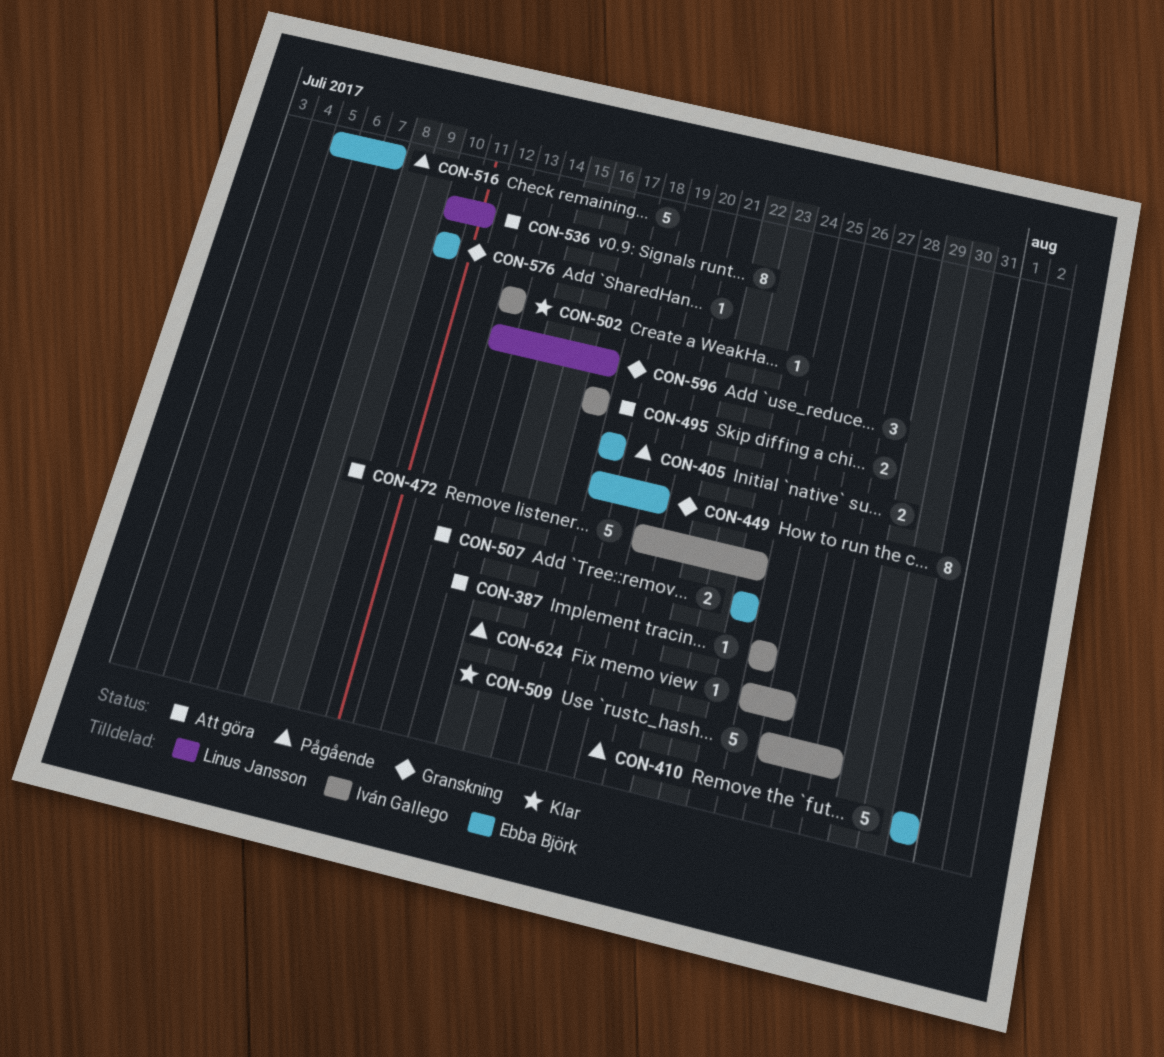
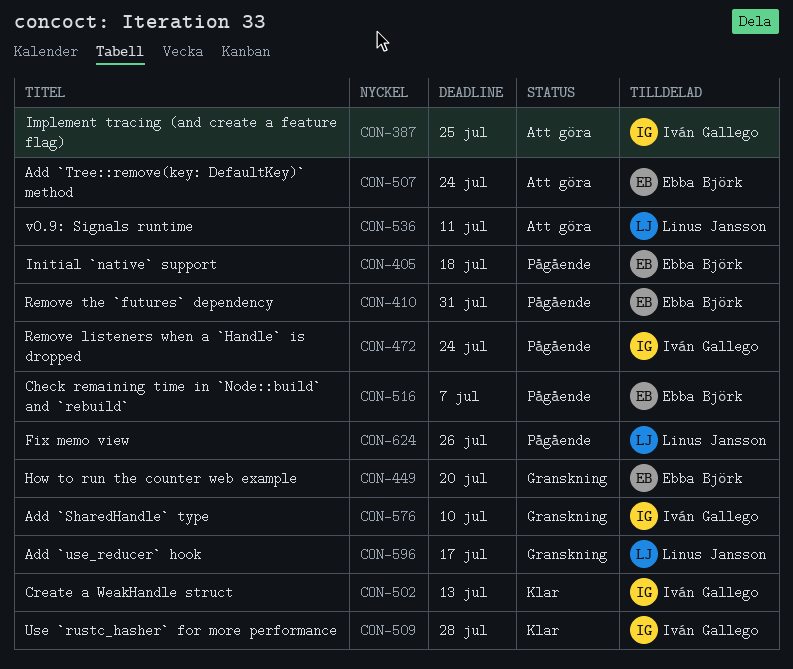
CON-472, status: Att göra -> Pågående
CON-495: present -> none
CON-576, owner: Ebba Björk -> Iván Gallego
CON-624, owner: Iván Gallego -> Linus Jansson

